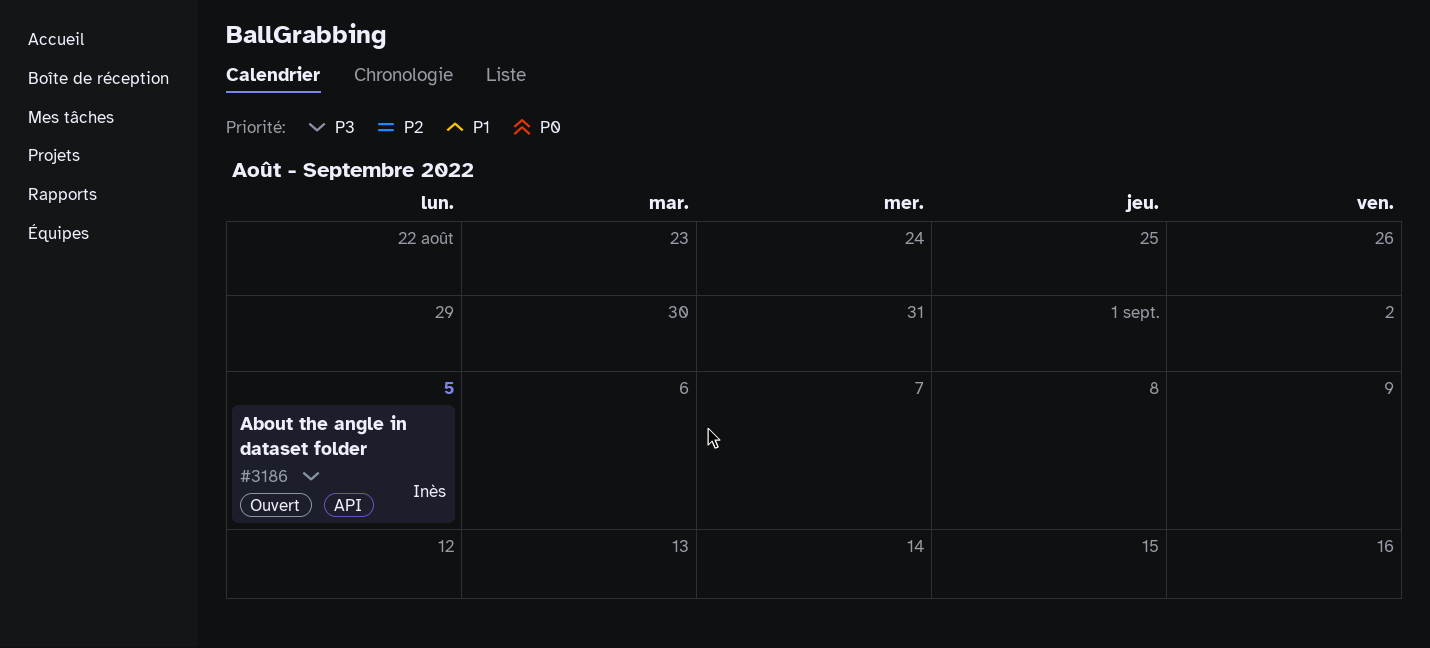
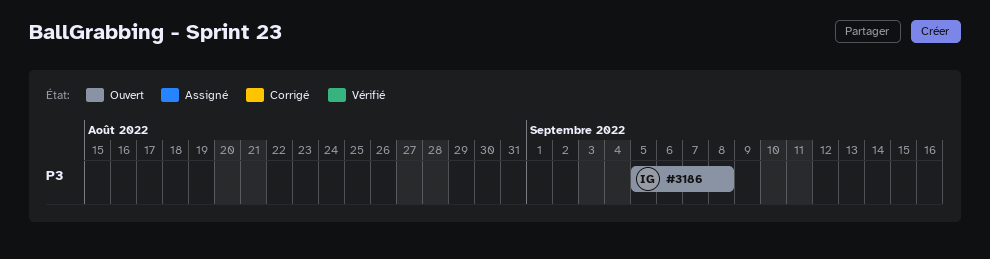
#3186, due: Sep 5 -> Sep 8

